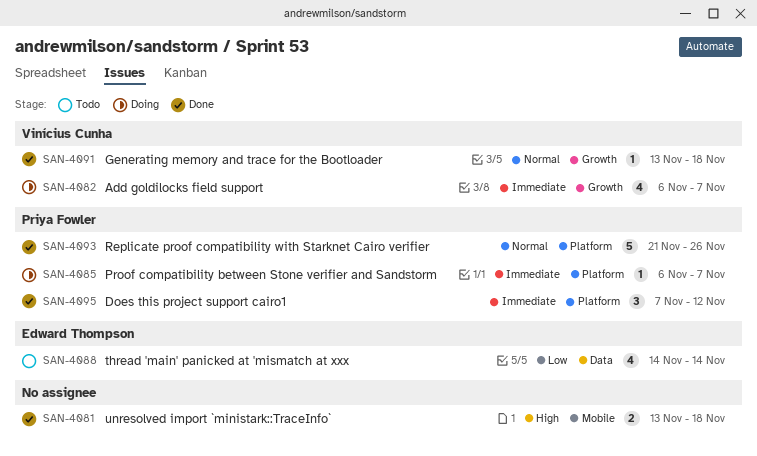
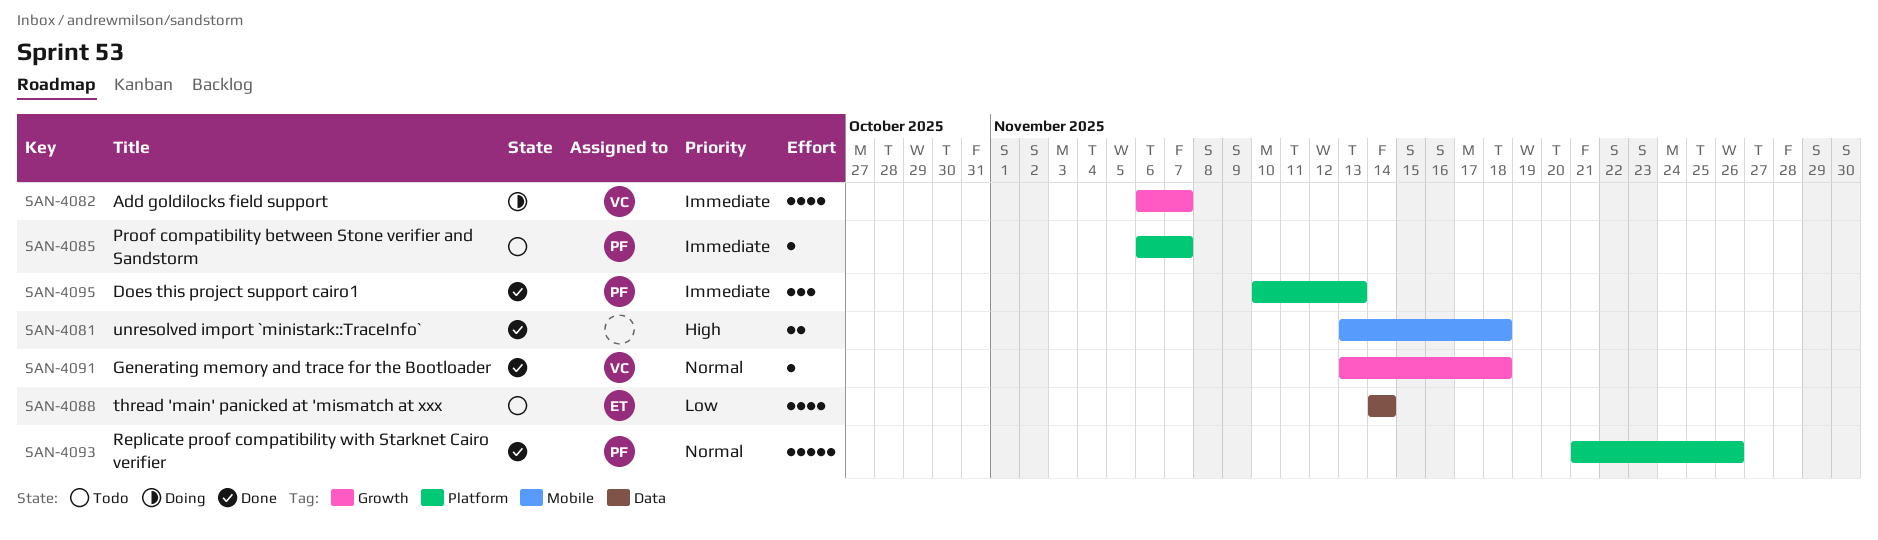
SAN-4085, status: Doing -> Todo
SAN-4095, start: Nov 7 -> Nov 10
SAN-4095, due: Nov 12 -> Nov 13

